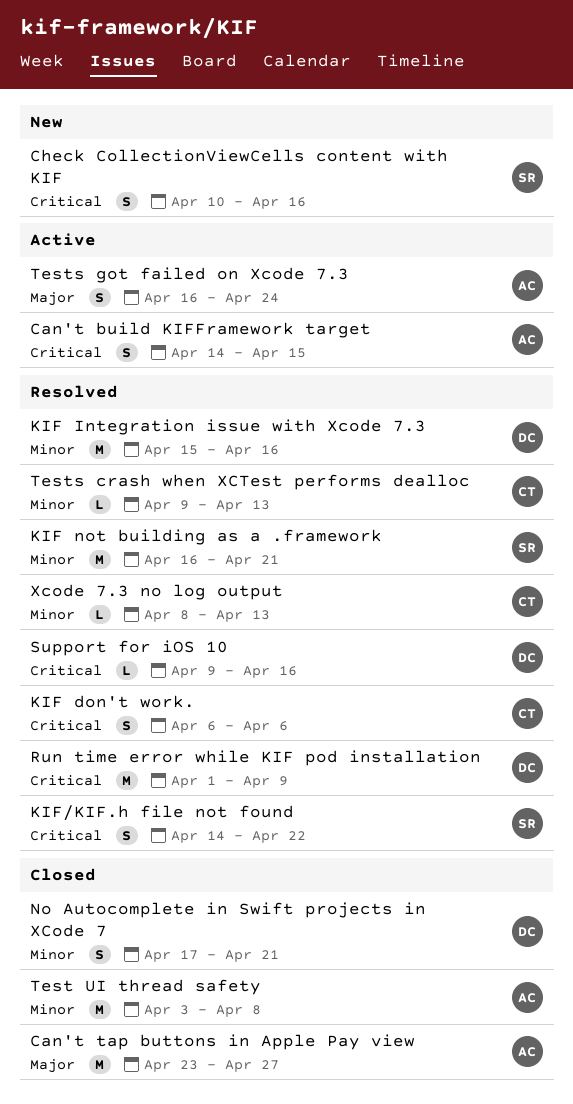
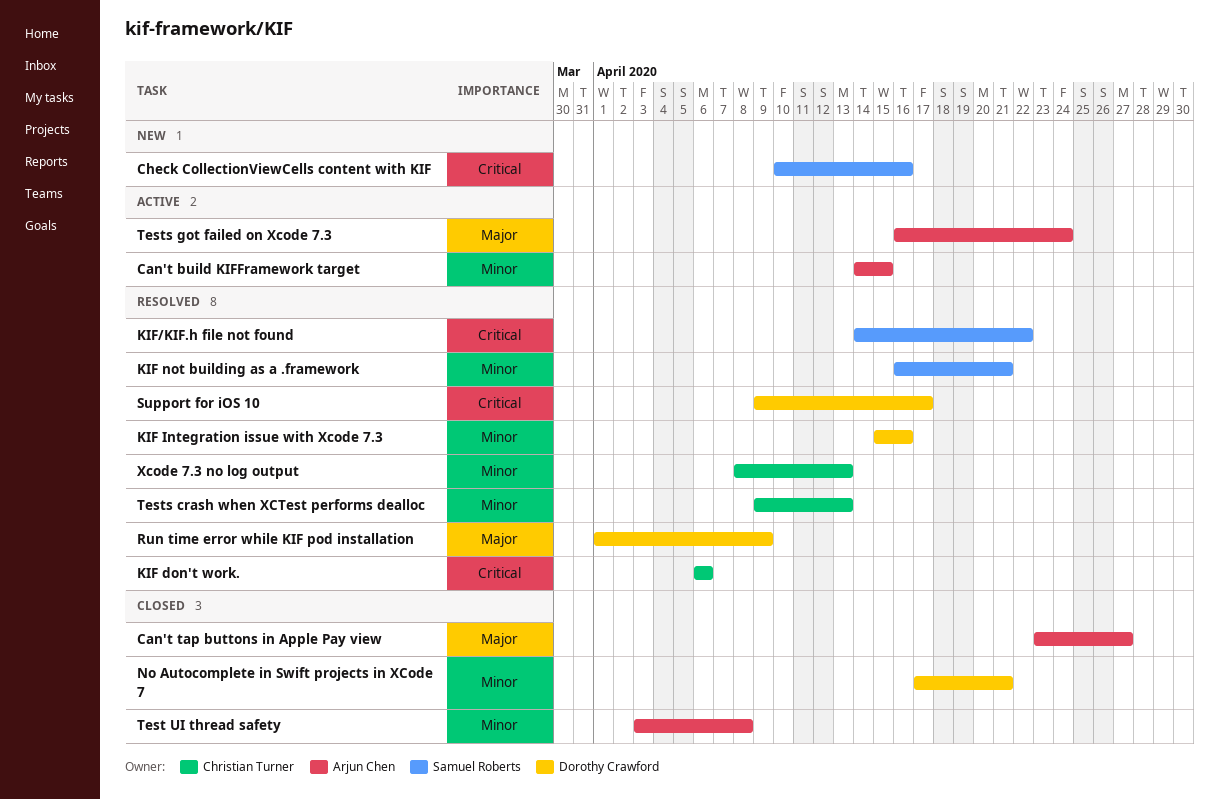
Can't build KIFFramework target, priority: Critical -> Minor
Run time error while KIF pod installation, priority: Critical -> Major
Support for iOS 10, due: Apr 16 -> Apr 17

